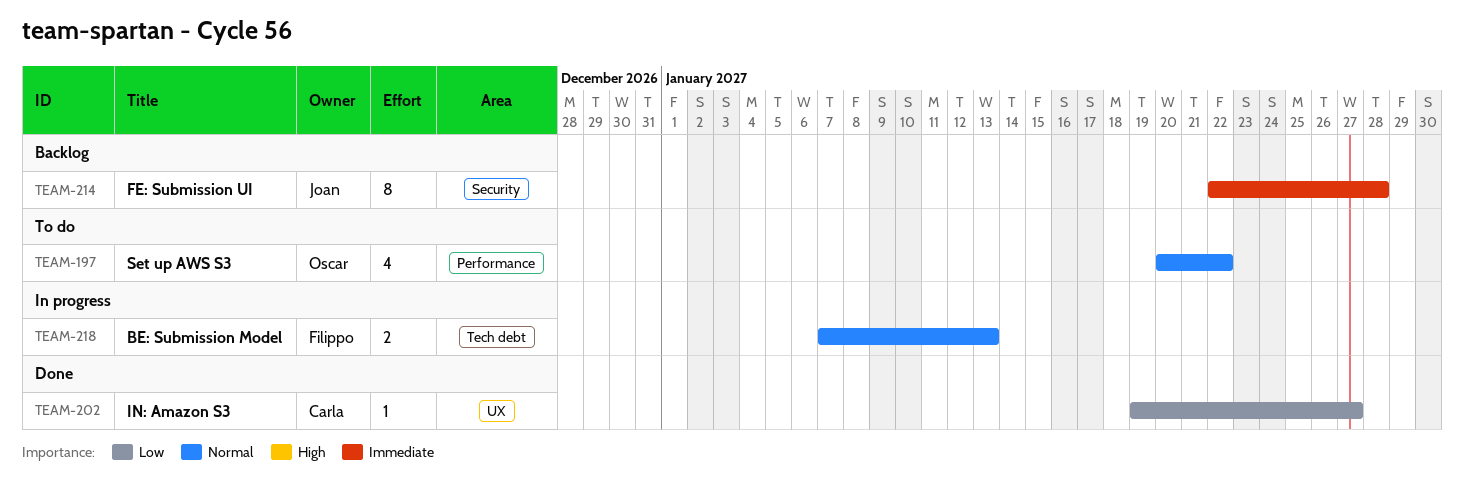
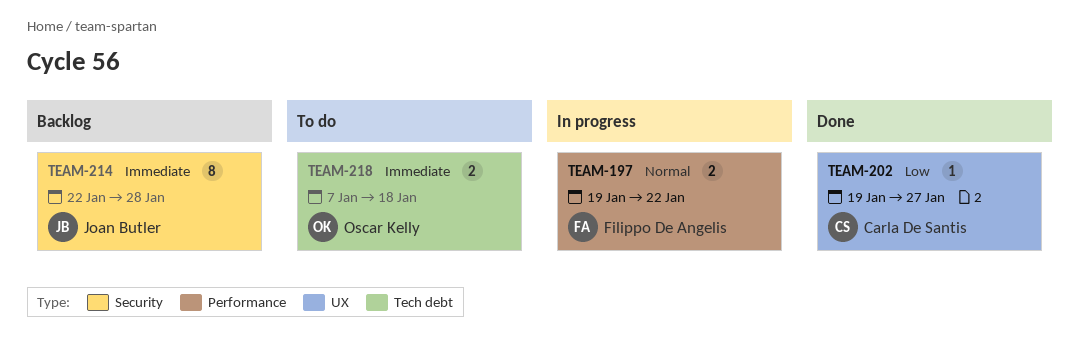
TEAM-197, status: To do -> In progress
TEAM-197, owner: Oscar Kelly -> Filippo De Angelis
TEAM-197, estimate: 4 -> 2
TEAM-197, start: Jan 20 -> Jan 19
TEAM-218, status: In progress -> To do
TEAM-218, owner: Filippo De Angelis -> Oscar Kelly
TEAM-218, priority: Normal -> Immediate
TEAM-218, due: Jan 13 -> Jan 18

